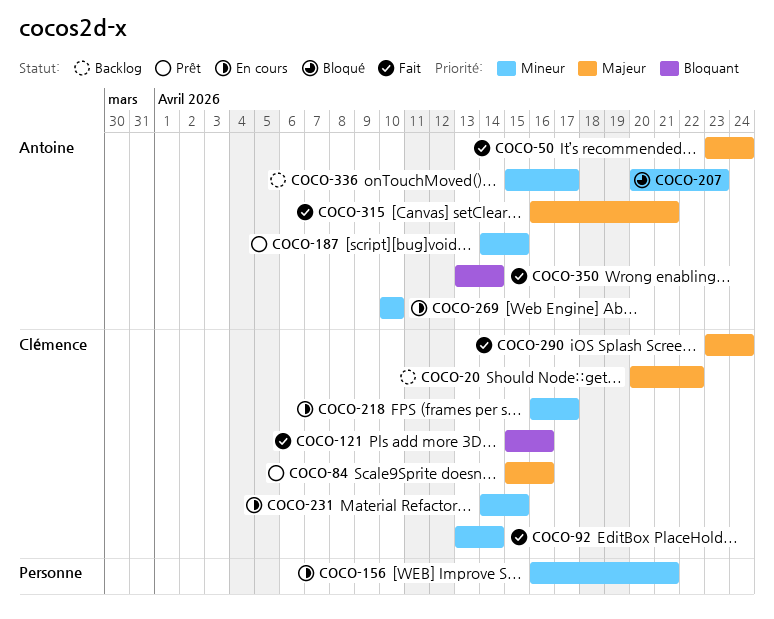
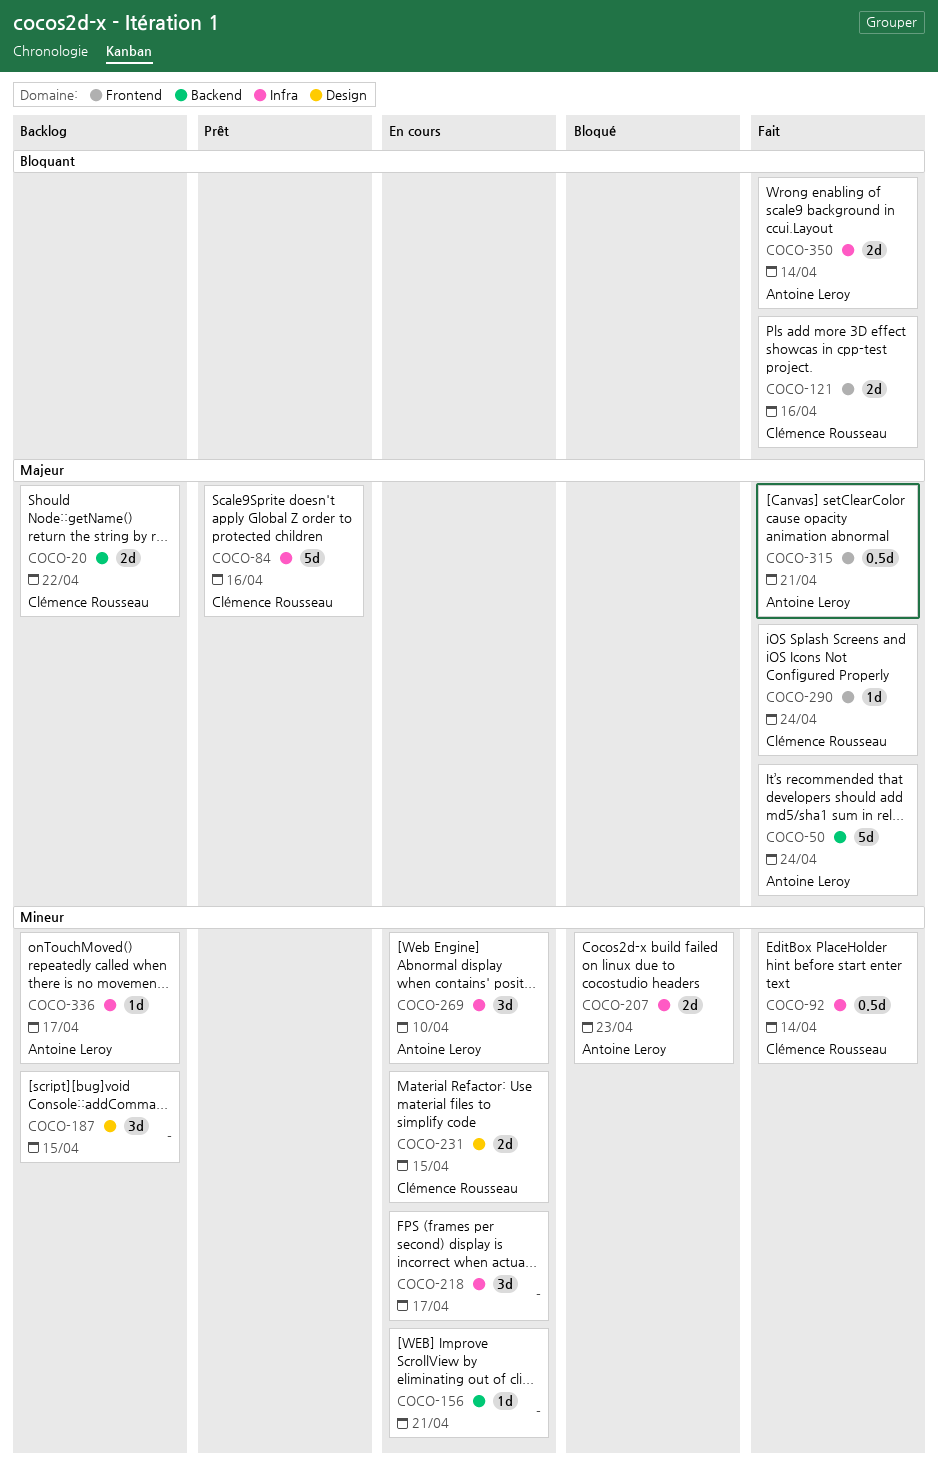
COCO-187, status: Prêt -> Backlog
COCO-187, owner: Antoine Leroy -> none
COCO-218, owner: Clémence Rousseau -> none

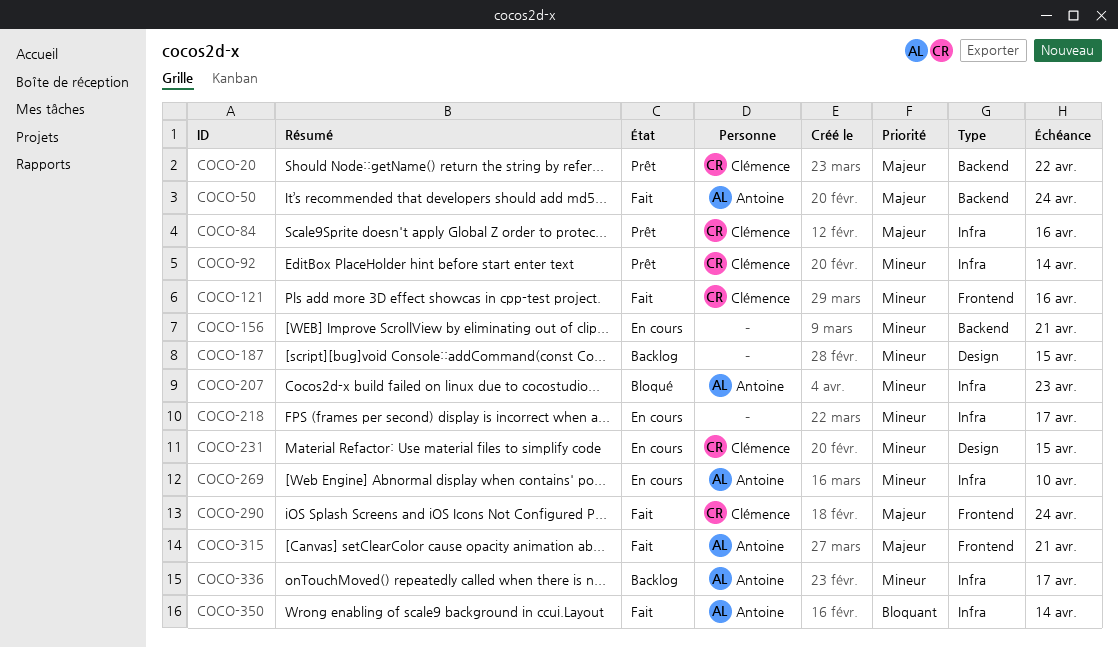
COCO-20, status: Backlog -> Prêt
COCO-92, status: Fait -> Prêt
COCO-121, priority: Bloquant -> Mineur

